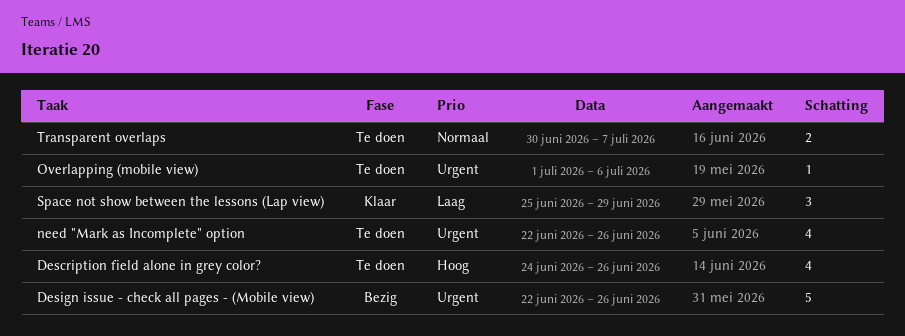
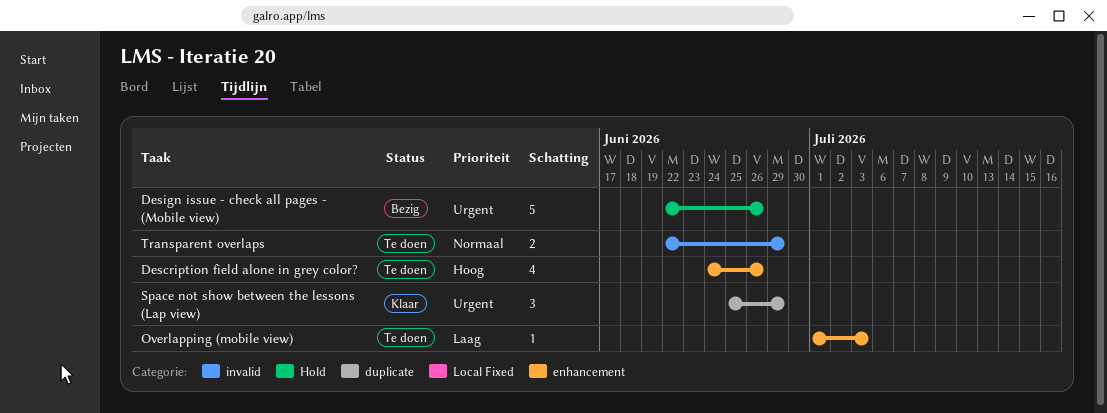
need "Mark as Incomplete" option: present -> none
Overlapping (mobile view), priority: Urgent -> Laag
Overlapping (mobile view), due: Jul 6 -> Jul 3
Space not show between the lessons (Lap view), priority: Laag -> Urgent
Transparent overlaps, start: Jun 30 -> Jun 22
Transparent overlaps, due: Jul 7 -> Jun 29

